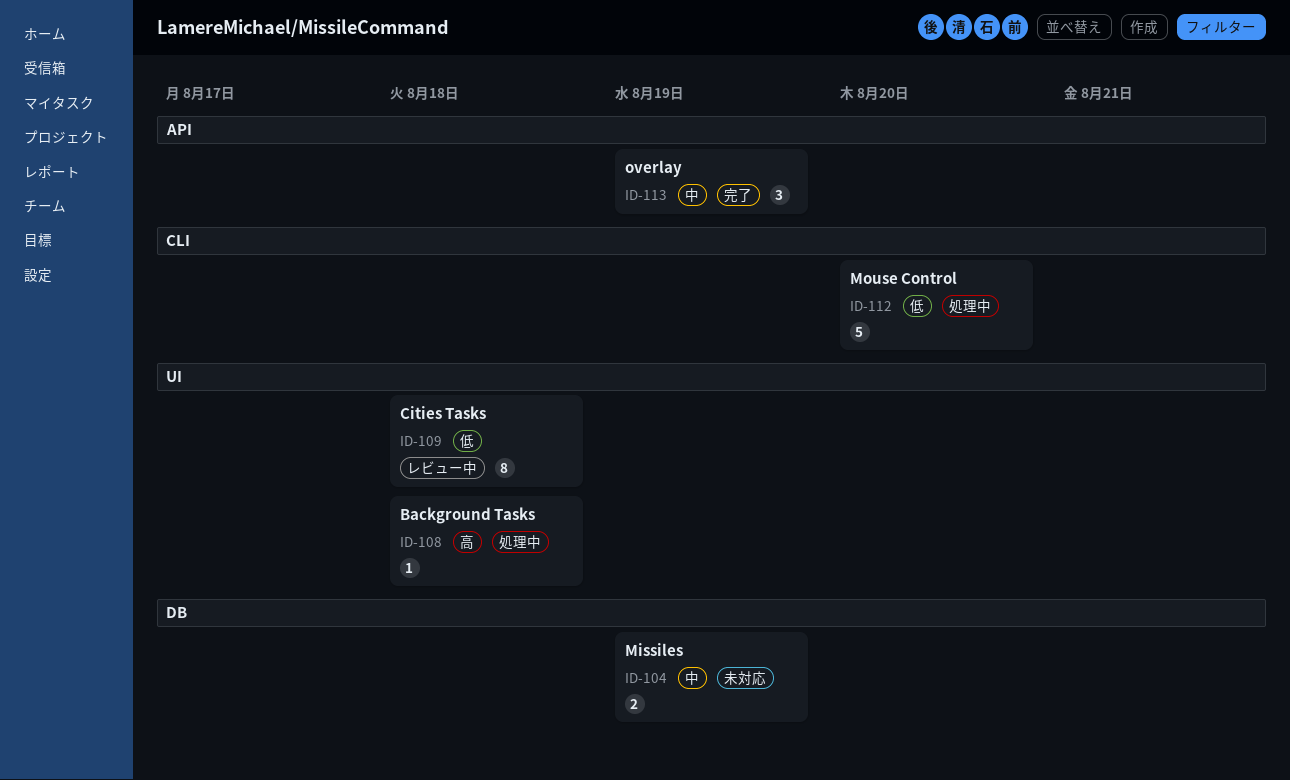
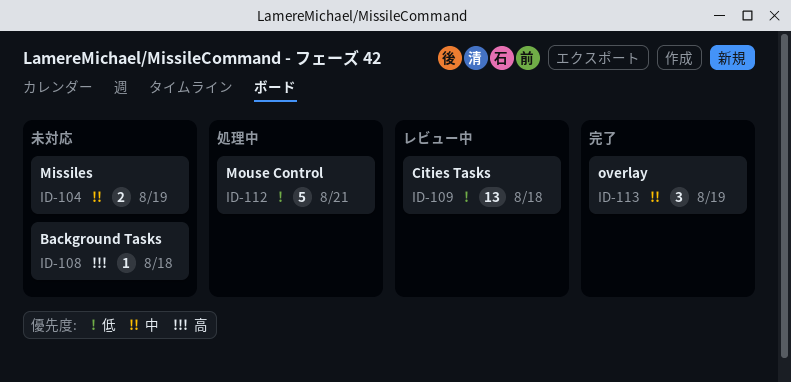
ID-108, status: 処理中 -> 未対応
ID-109, estimate: 8 -> 13
ID-112, due: Aug 20 -> Aug 21

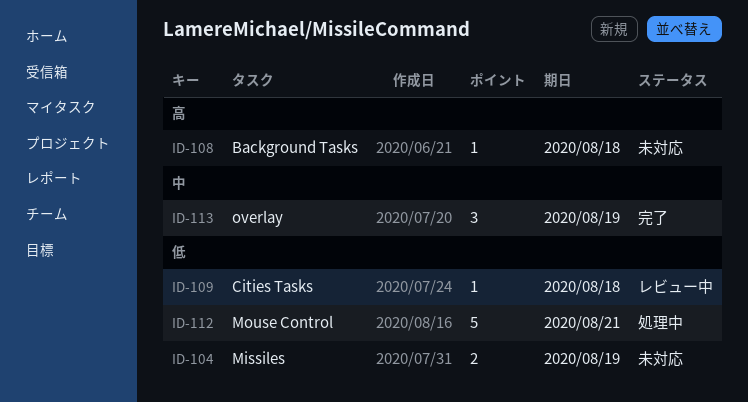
ID-104, priority: 中 -> 低
ID-109, estimate: 13 -> 1

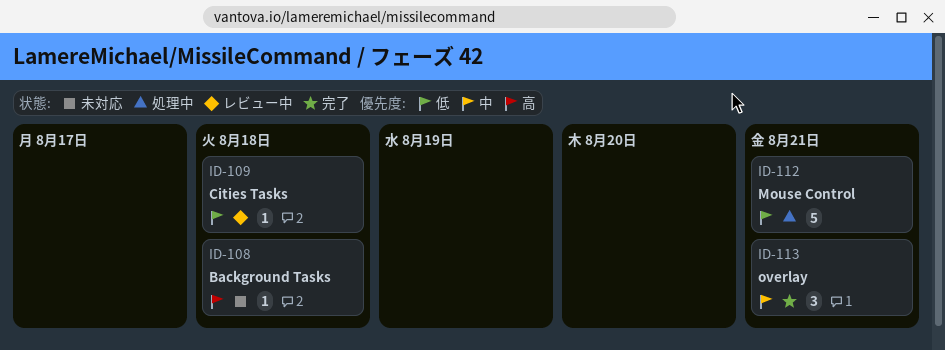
ID-104: present -> none
ID-113, due: Aug 19 -> Aug 21

